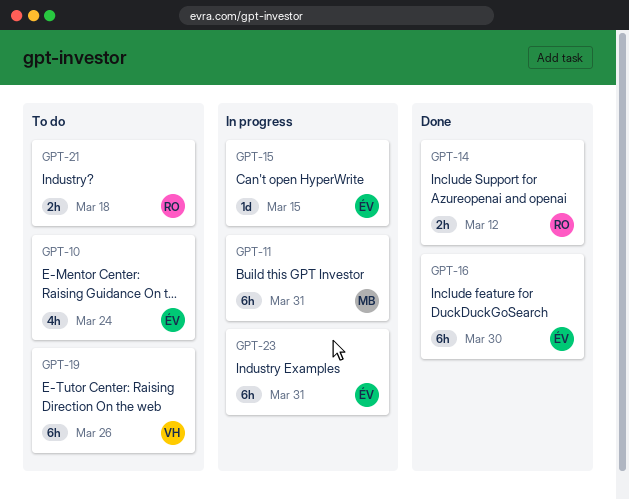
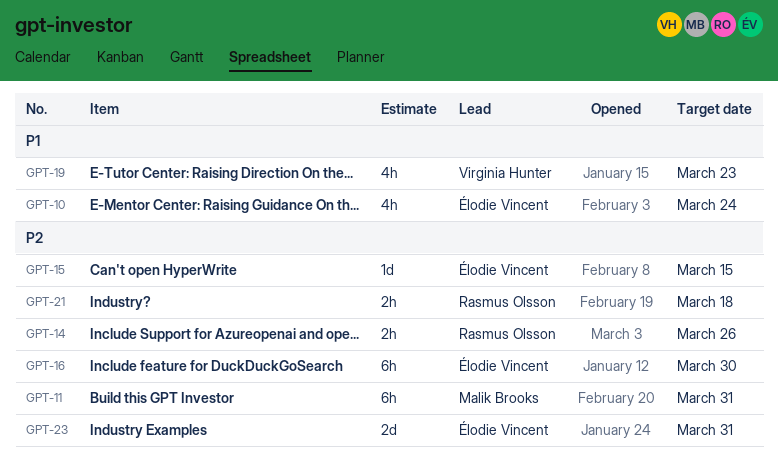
GPT-14, due: Mar 12 -> Mar 26
GPT-19, estimate: 6h -> 4h
GPT-19, due: Mar 26 -> Mar 23
GPT-23, estimate: 6h -> 2d

